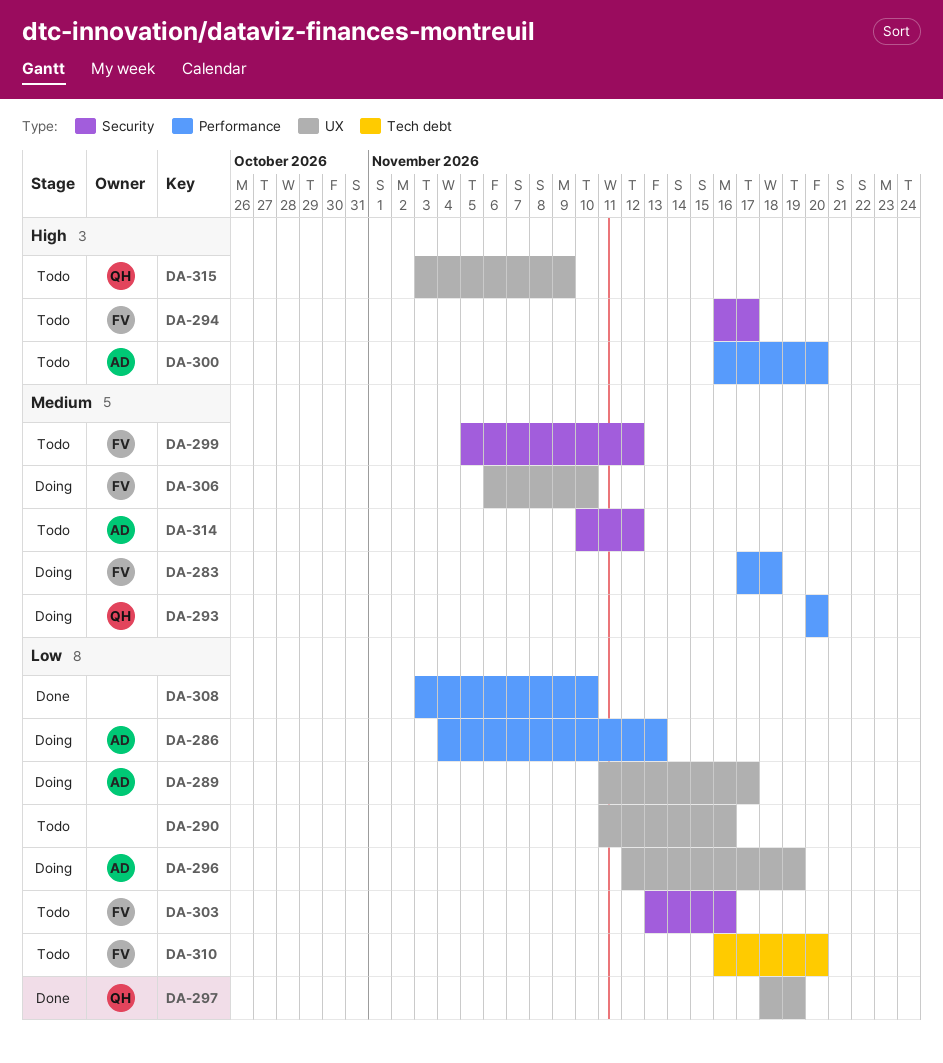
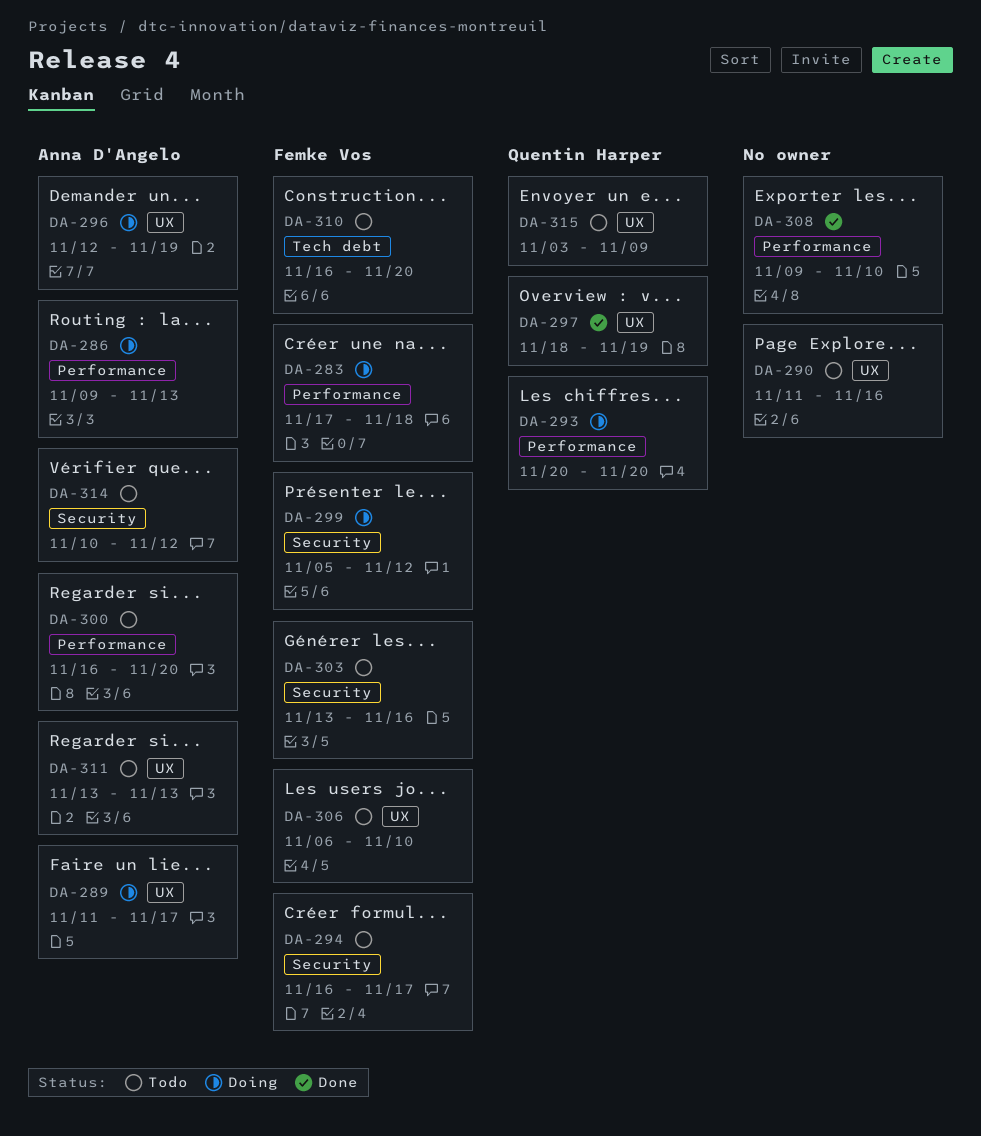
DA-286, start: Nov 4 -> Nov 9
DA-299, status: Todo -> Doing
DA-306, status: Doing -> Todo
DA-308, start: Nov 3 -> Nov 9
DA-311: none -> present

